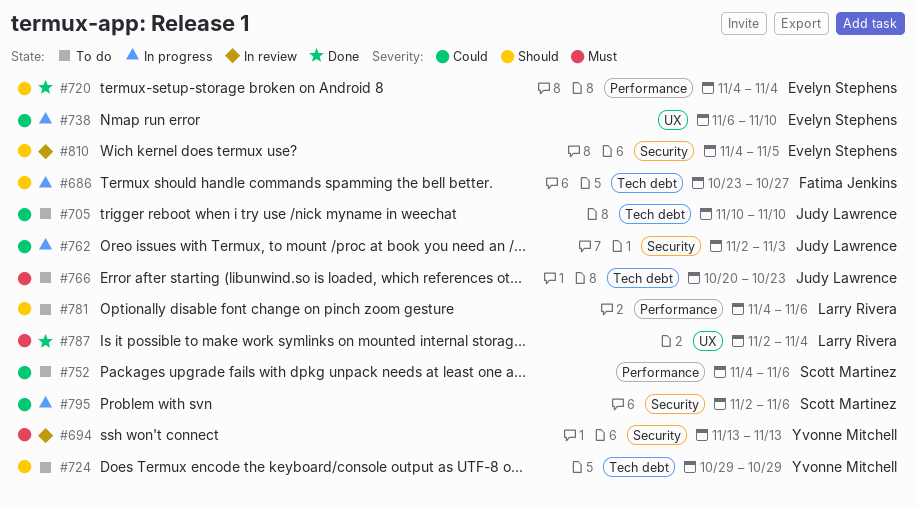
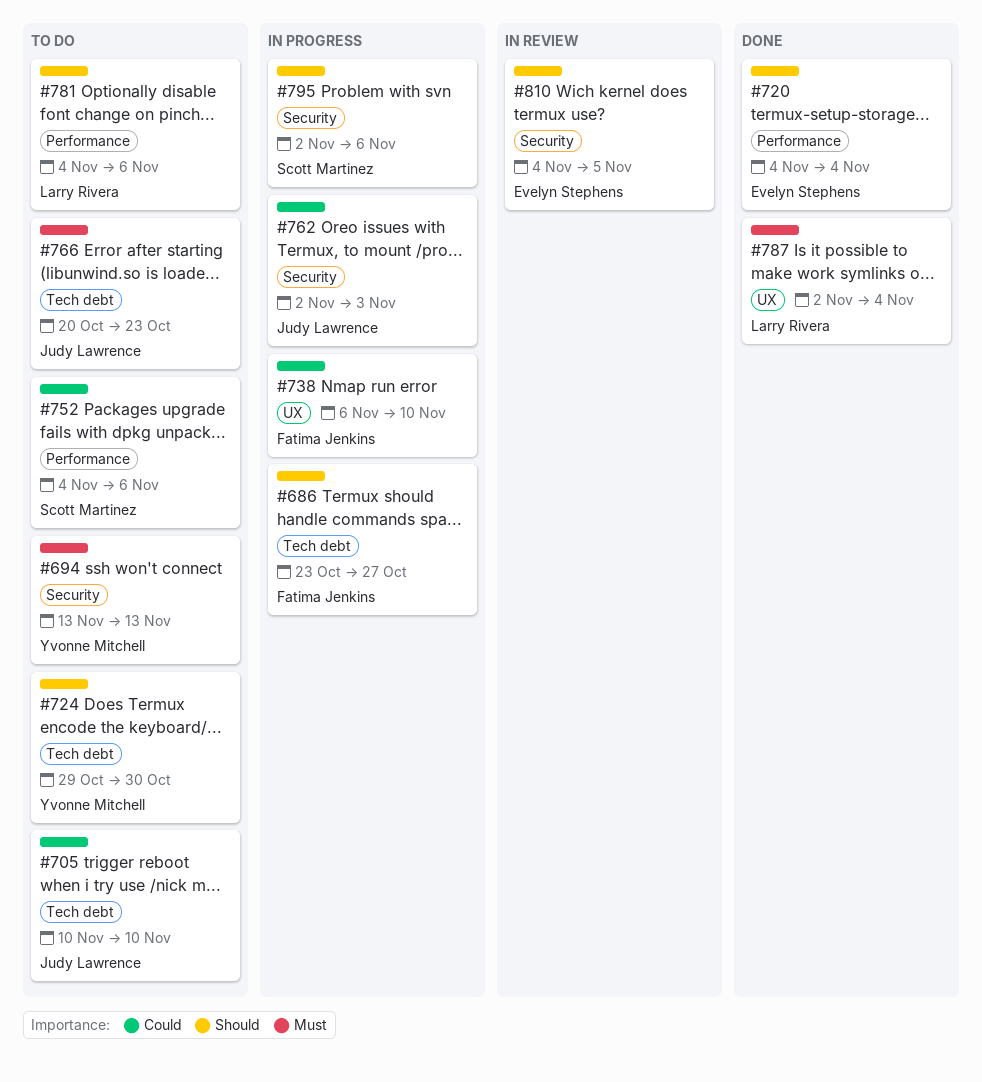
#694, status: In review -> To do
#724, due: Oct 29 -> Oct 30
#738, owner: Evelyn Stephens -> Fatima Jenkins
#795, priority: Could -> Should

